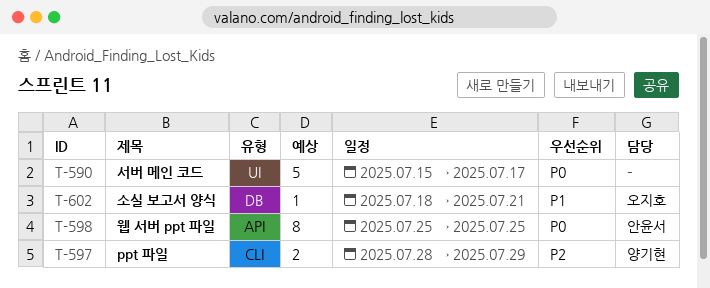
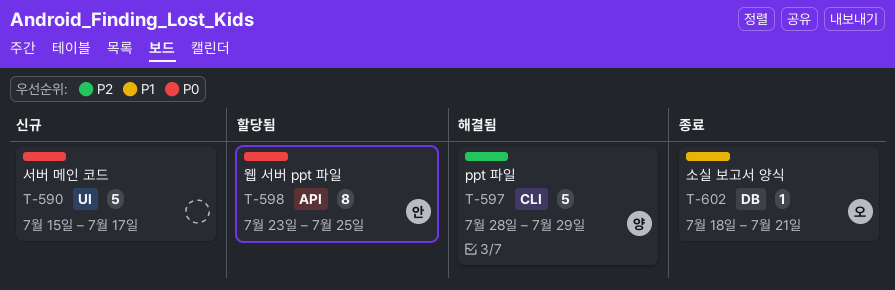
T-597, estimate: 2 -> 5
T-598, start: Jul 25 -> Jul 23

